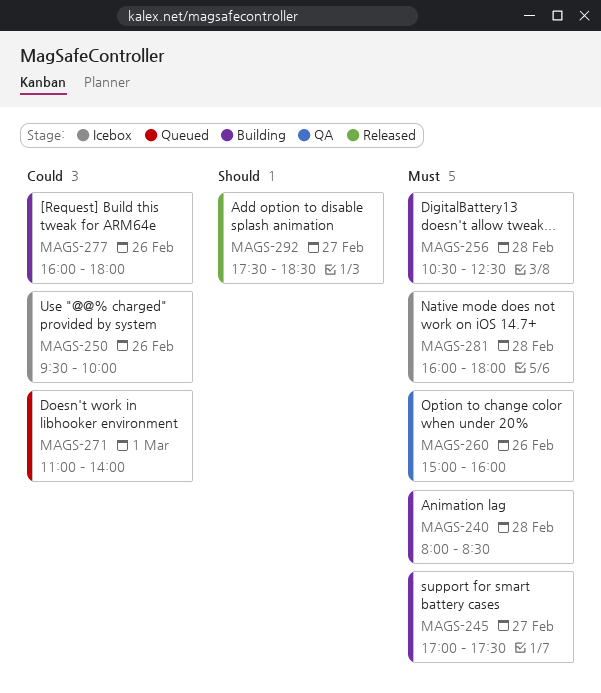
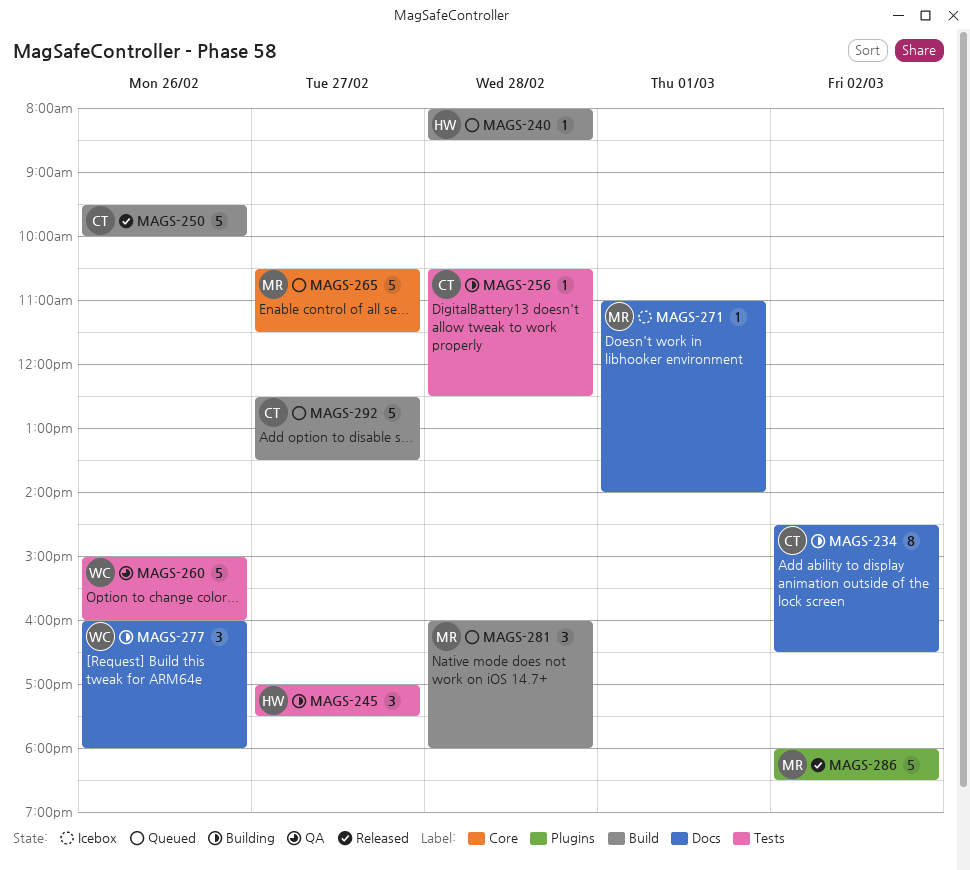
MAGS-234: none -> present
MAGS-240, status: Building -> Queued
MAGS-250, status: Icebox -> Released
MAGS-265: none -> present
MAGS-271, status: Queued -> Icebox
MAGS-281, status: Icebox -> Queued
MAGS-286: none -> present
MAGS-292, status: Released -> Queued
MAGS-292, begins: 17:30 -> 12:30
MAGS-292, ends: 18:30 -> 13:30

